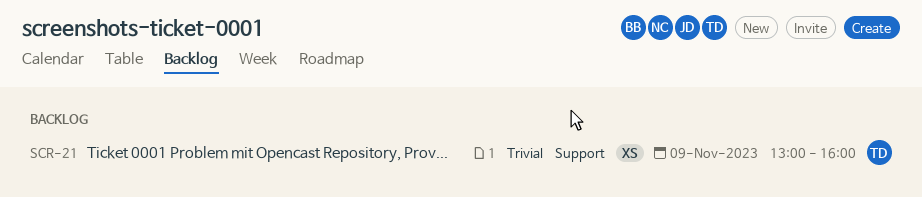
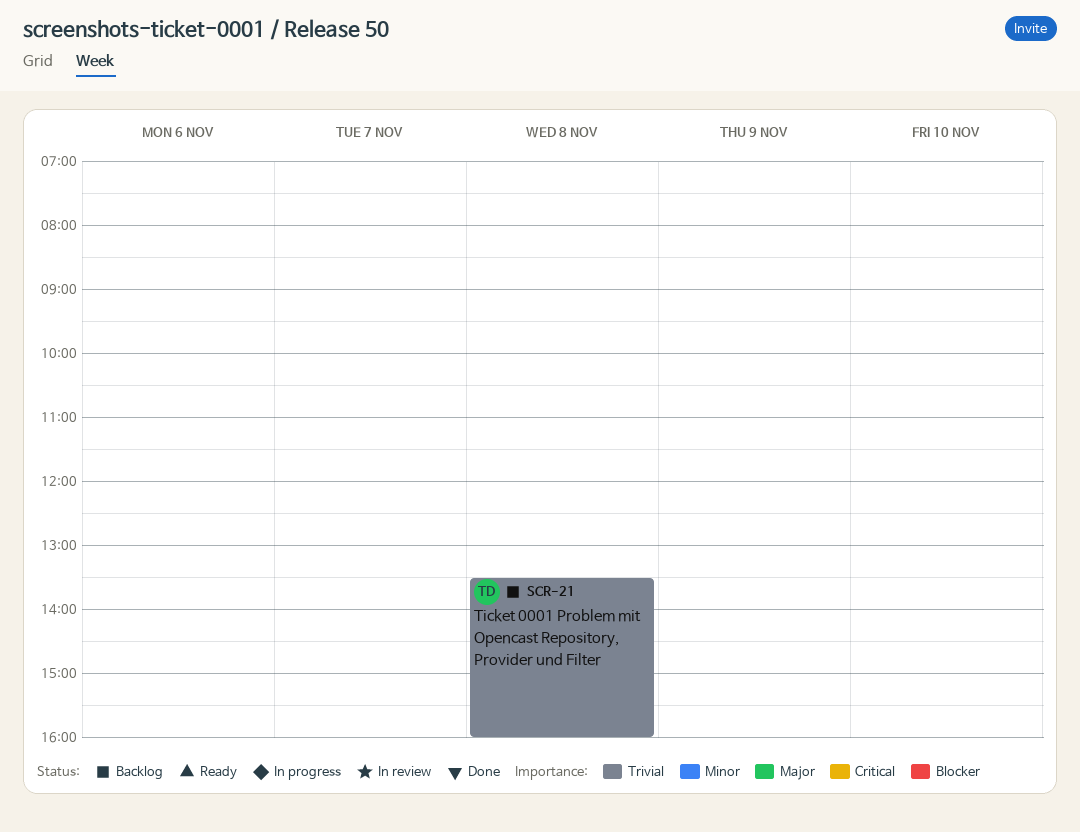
SCR-21, day: Nov 9 -> Nov 8
SCR-21, begins: 13:00 -> 13:30

